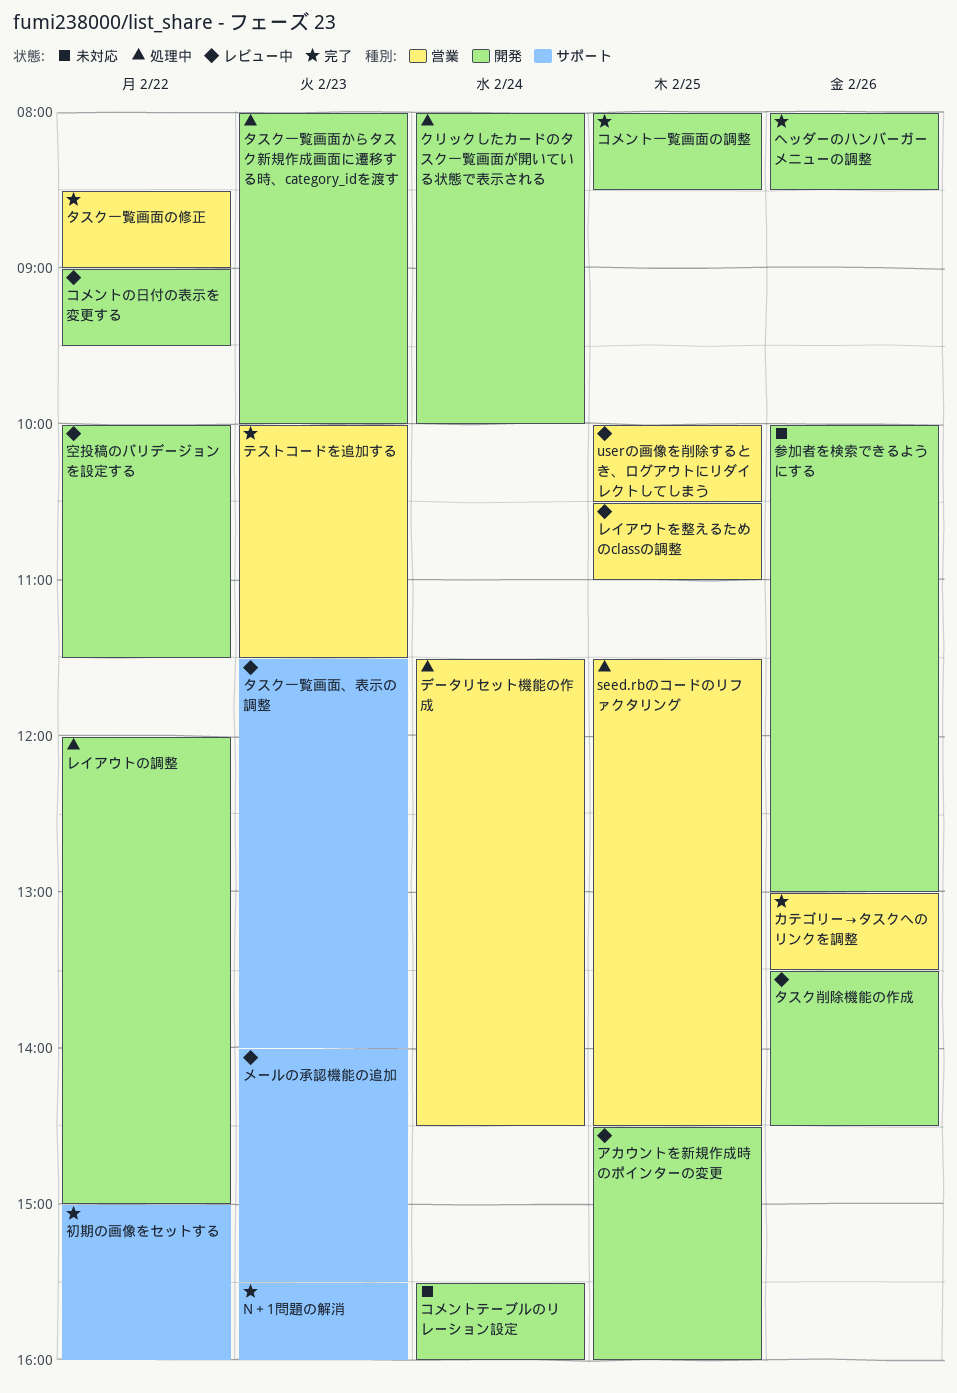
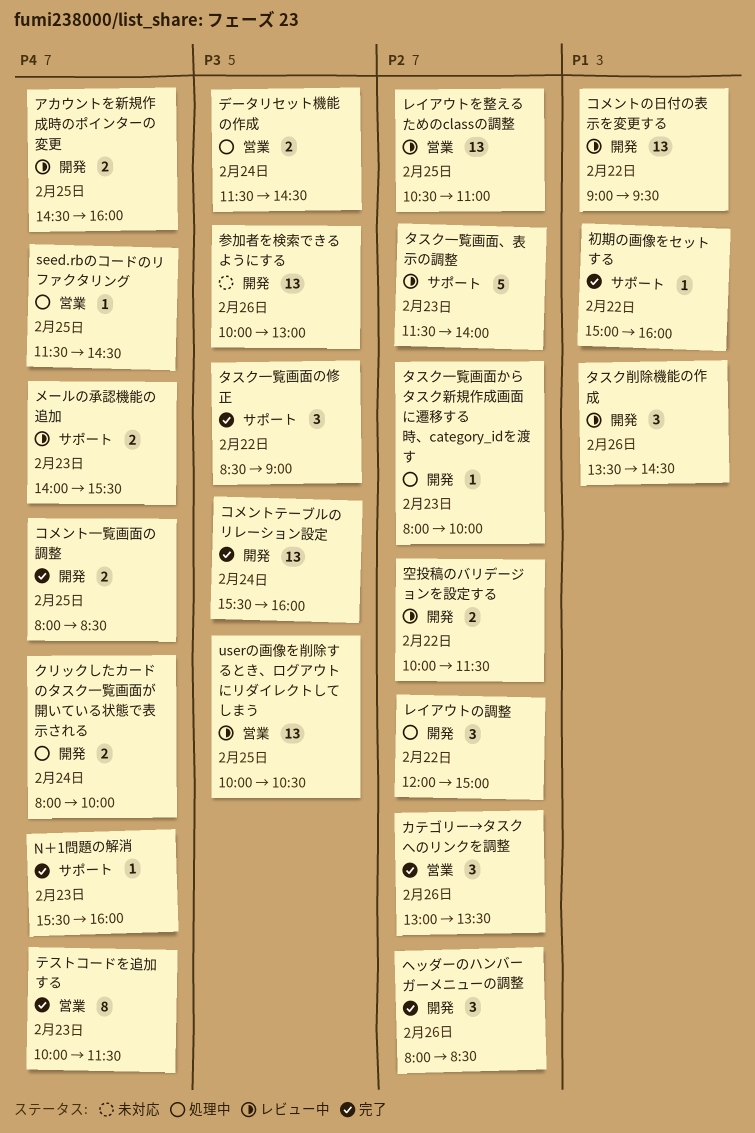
コメントテーブルのリレーション設定, status: 未対応 -> 完了
タスク一覧画面の修正, label: 営業 -> サポート

